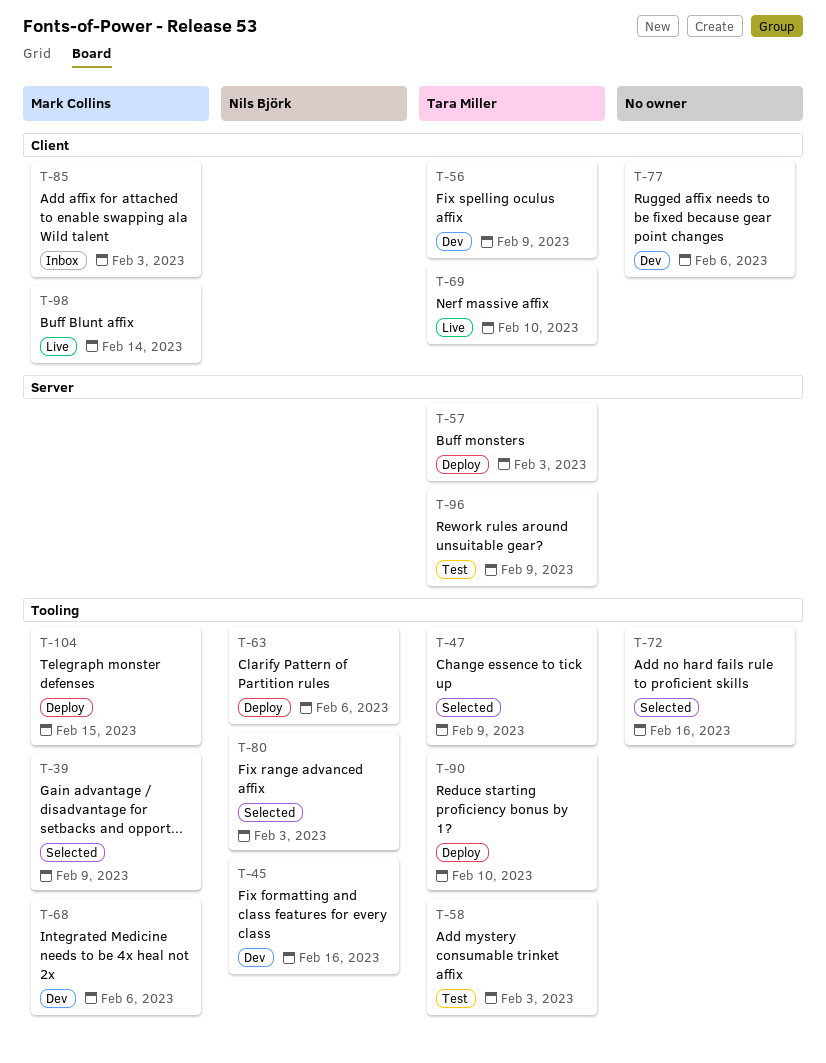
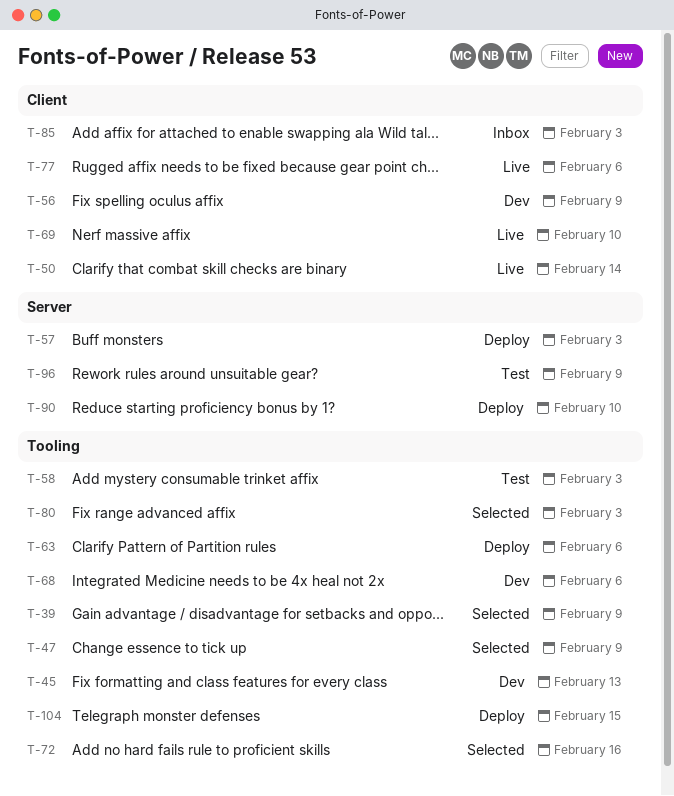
T-45, due: Feb 16 -> Feb 13
T-50: none -> present
T-77, status: Dev -> Live
T-90, label: Tooling -> Server
T-98: present -> none

